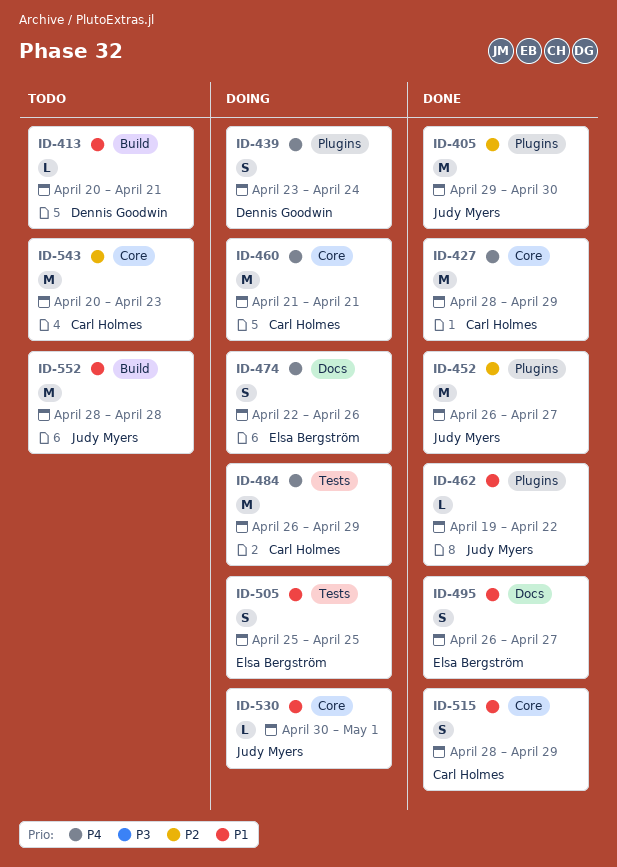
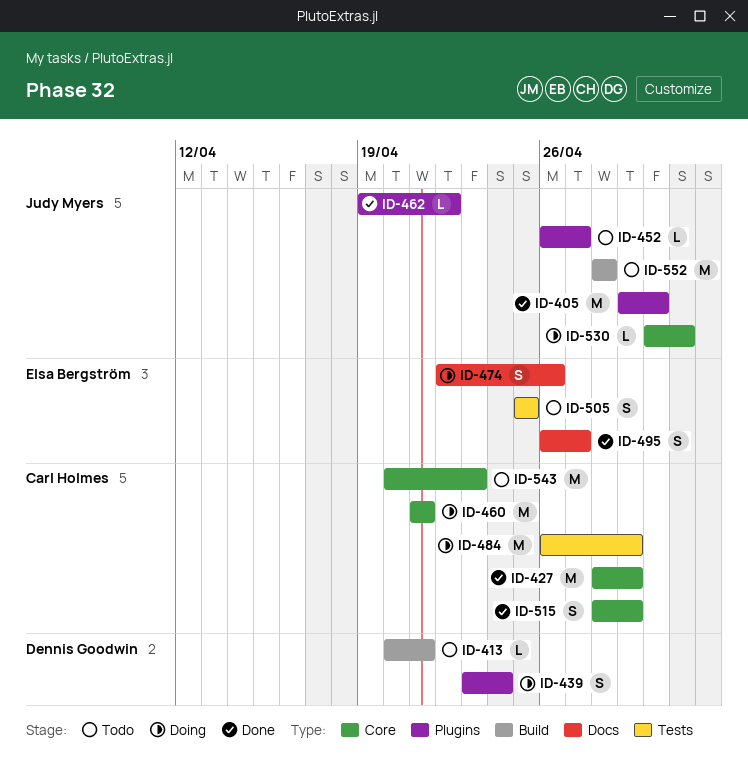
ID-452, status: Done -> Todo
ID-452, estimate: M -> L
ID-505, status: Doing -> Todo

